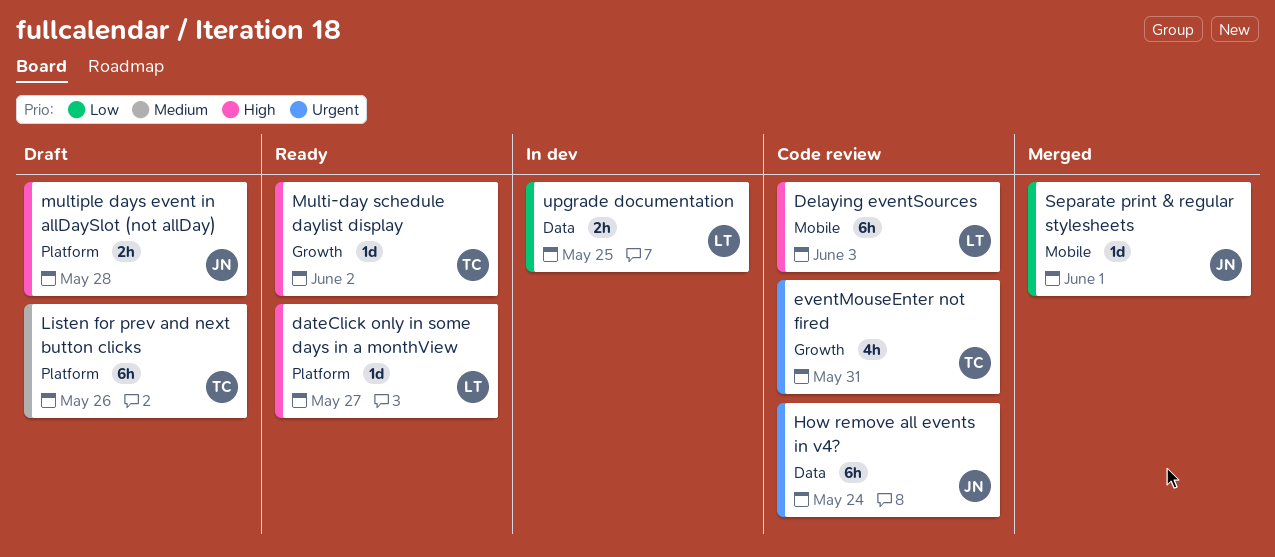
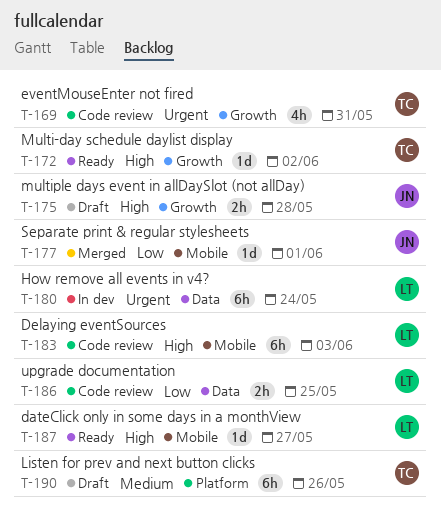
dateClick only in some days in a monthView, label: Platform -> Mobile
How remove all events in v4?, status: Code review -> In dev
How remove all events in v4?, owner: JN -> LT
multiple days event in allDaySlot (not allDay), label: Platform -> Growth
upgrade documentation, status: In dev -> Code review

